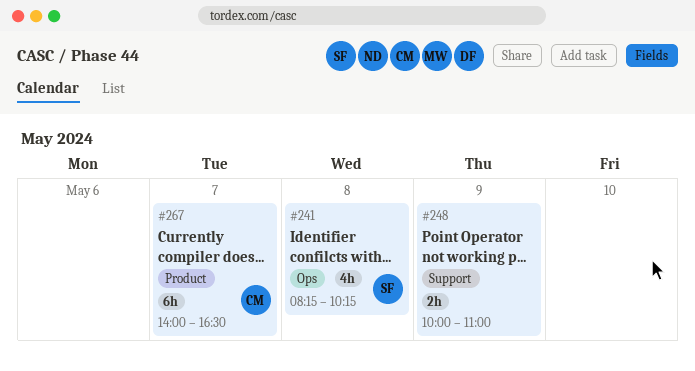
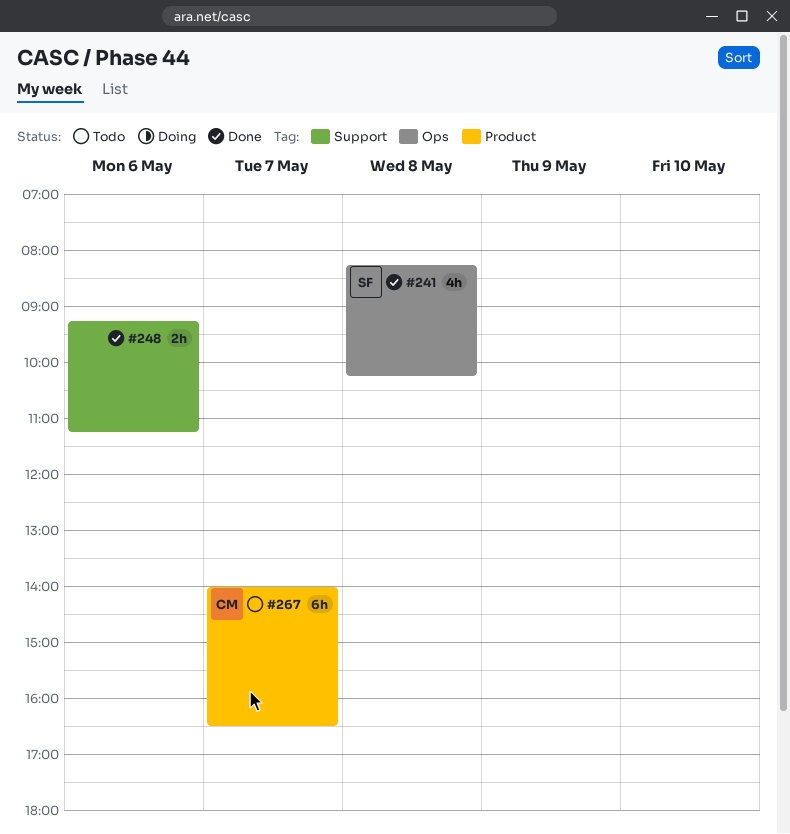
#248, day: May 9 -> May 6
#248, begins: 10:00 -> 09:15
#248, ends: 11:00 -> 11:15

